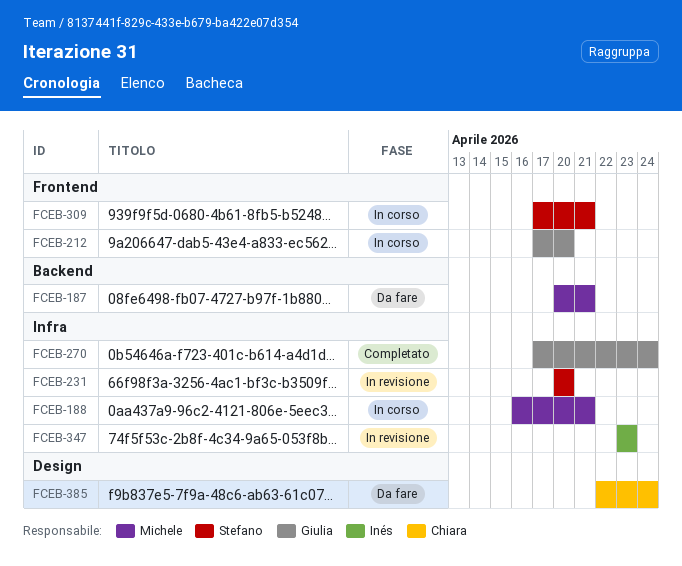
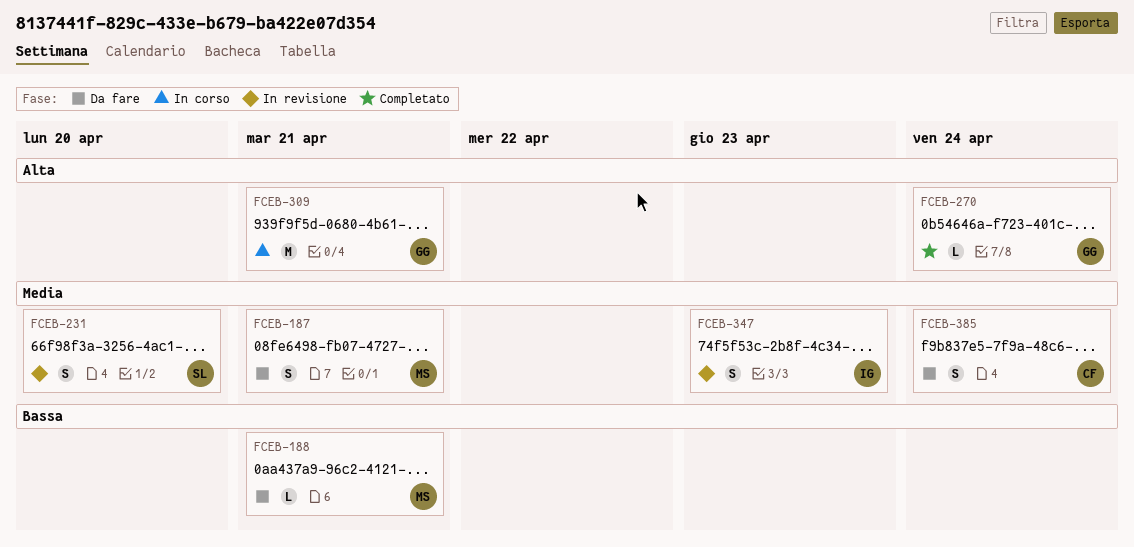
FCEB-188, status: In corso -> Da fare
FCEB-212: present -> none
FCEB-309, owner: Stefano -> Giulia

